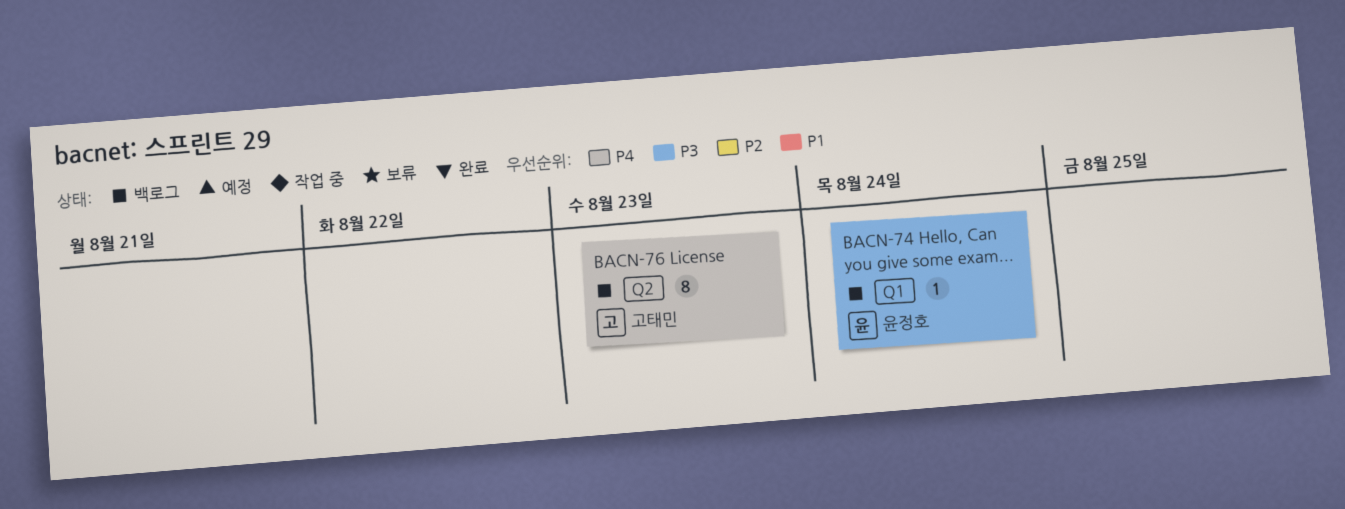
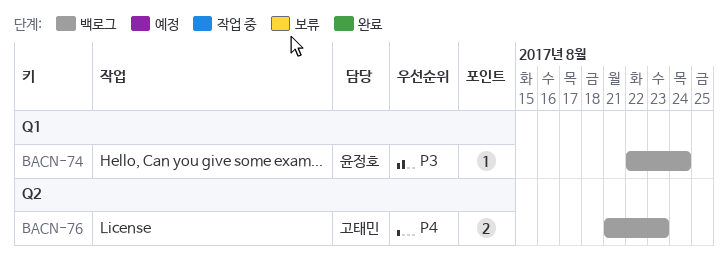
BACN-76, estimate: 8 -> 2

